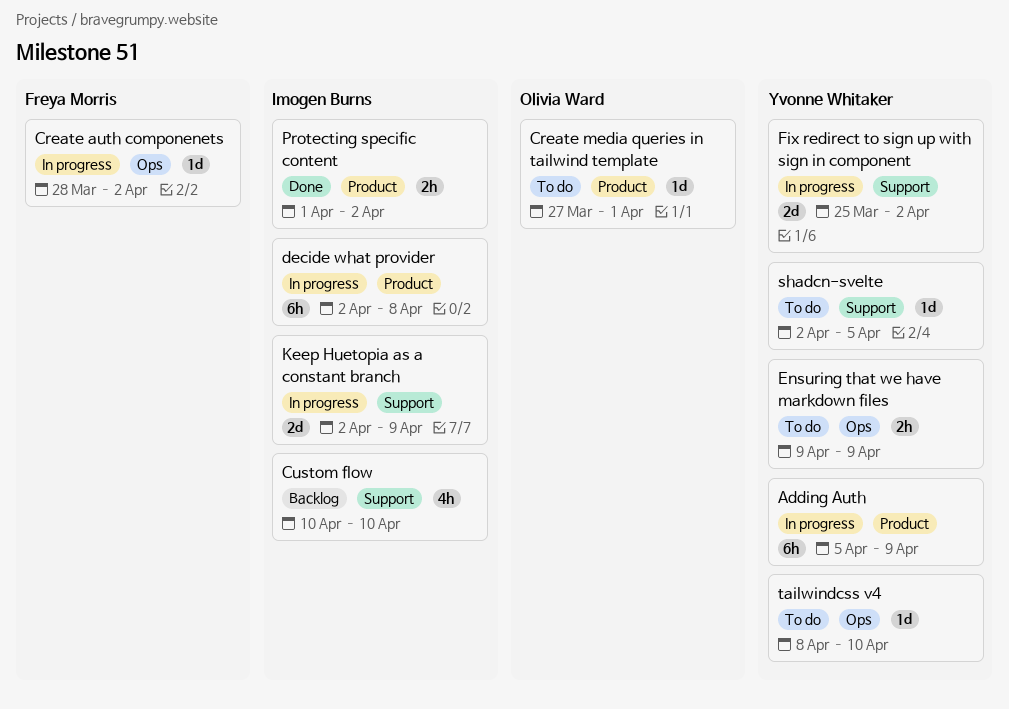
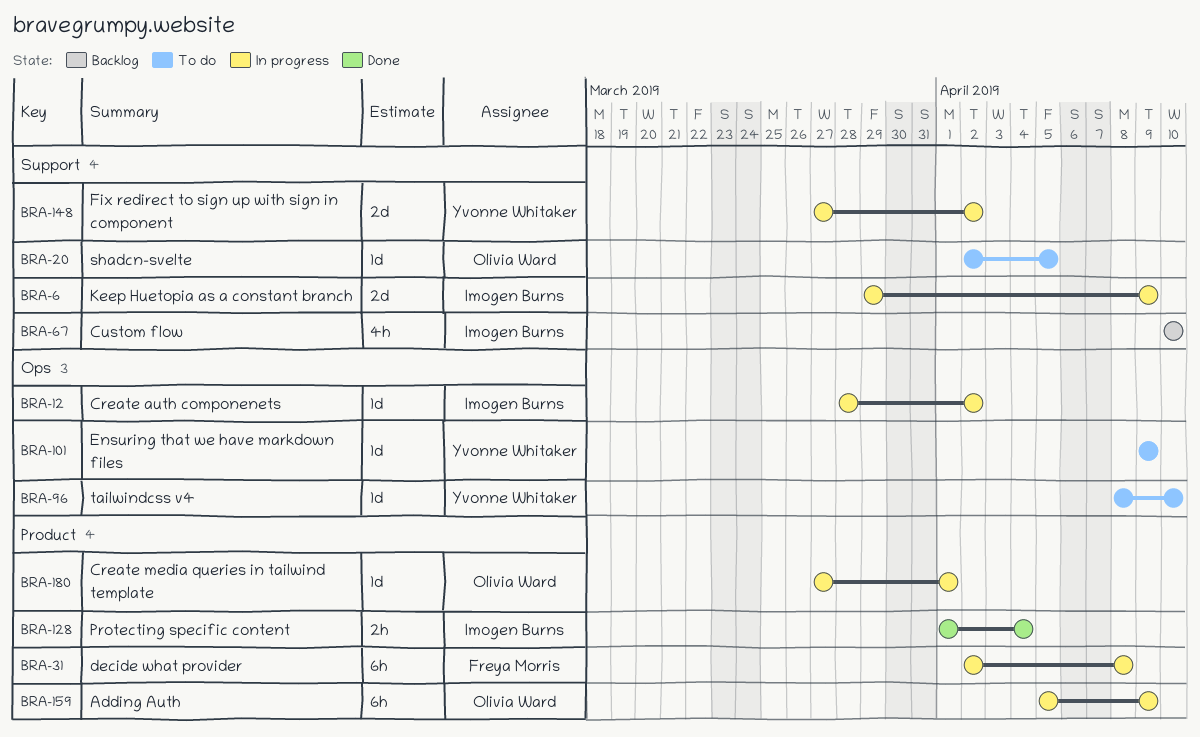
Adding Auth, owner: Yvonne Whitaker -> Olivia Ward
Create auth componenets, owner: Freya Morris -> Imogen Burns
Create media queries in tailwind template, status: To do -> In progress
decide what provider, owner: Imogen Burns -> Freya Morris
Ensuring that we have markdown files, estimate: 2h -> 1d
Fix redirect to sign up with sign in component, start: Mar 25 -> Mar 27
Keep Huetopia as a constant branch, start: Apr 2 -> Mar 29
Protecting specific content, due: Apr 2 -> Apr 4
shadcn-svelte, owner: Yvonne Whitaker -> Olivia Ward

